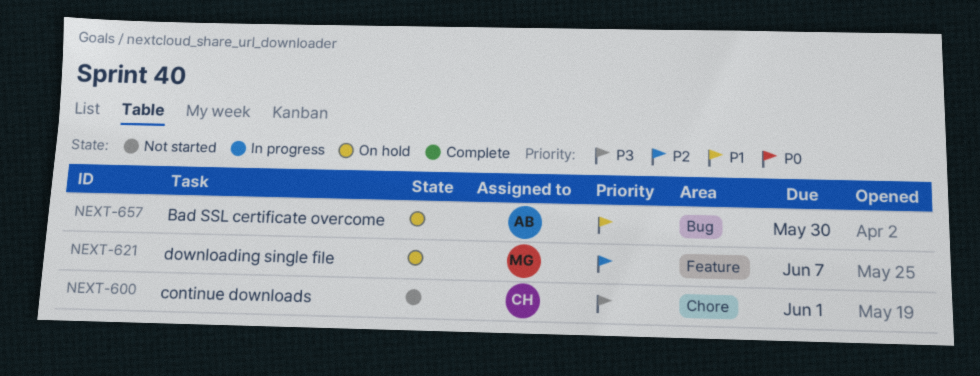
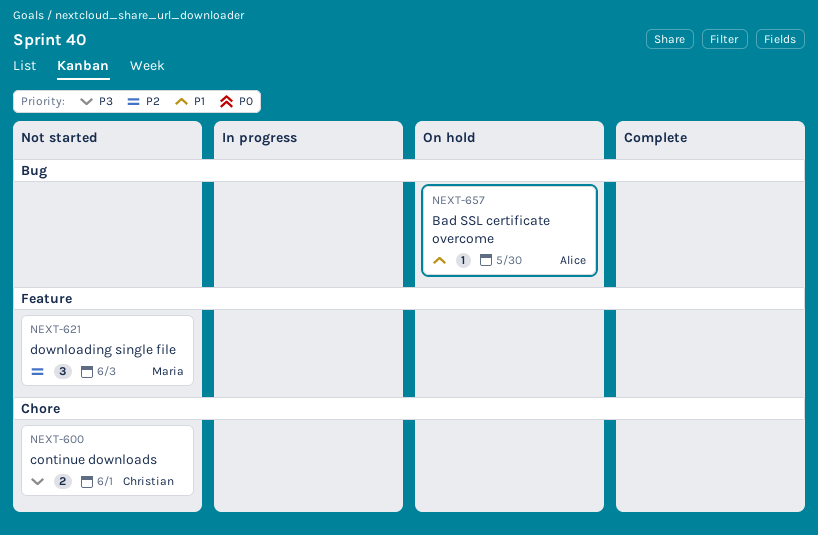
NEXT-621, status: On hold -> Not started
NEXT-621, due: Jun 7 -> Jun 3

